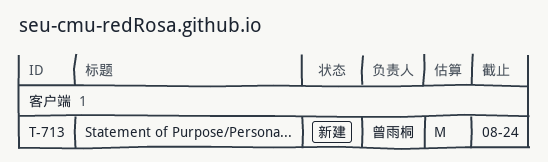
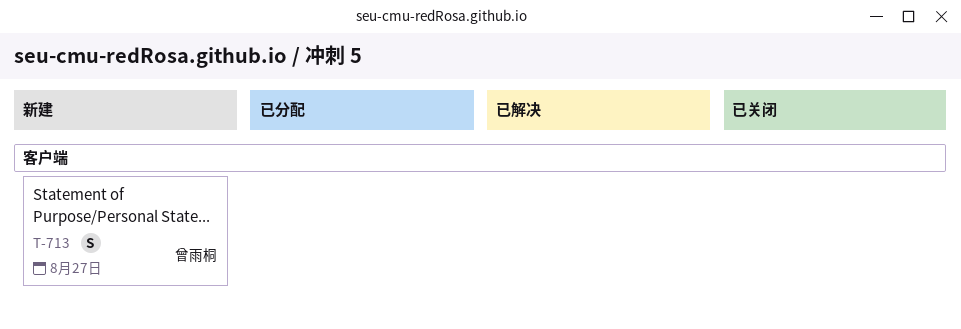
T-713, estimate: M -> S
T-713, due: Aug 24 -> Aug 27

